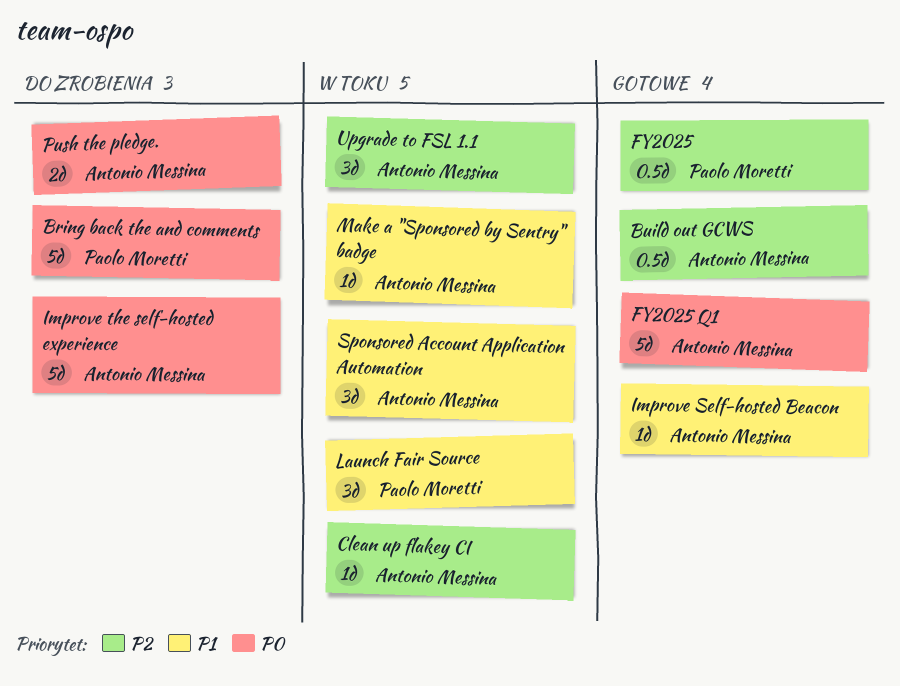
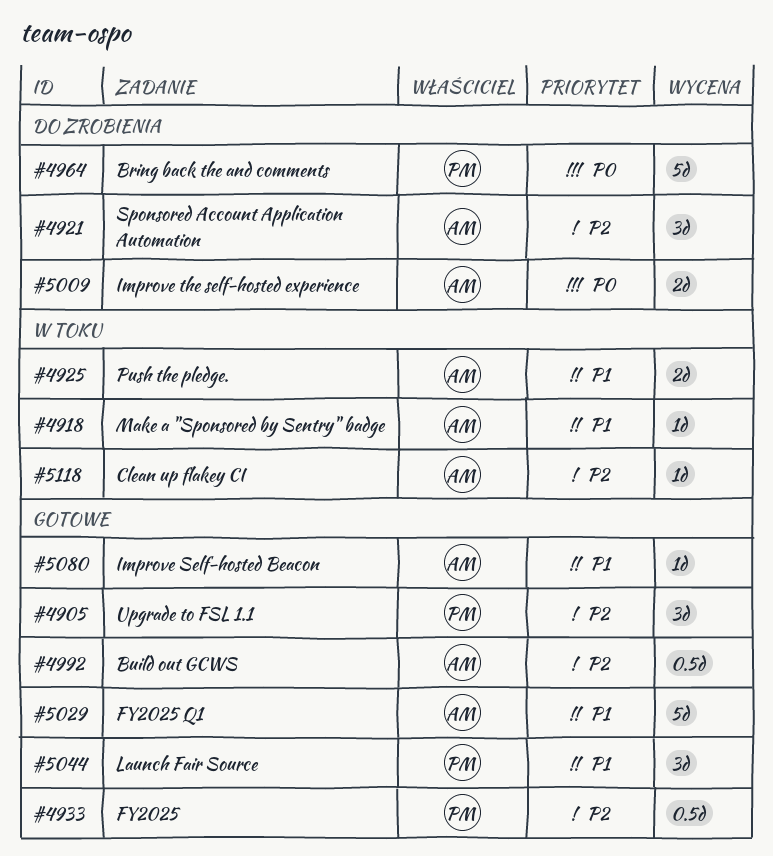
FY2025 Q1, priority: P0 -> P1
Improve the self-hosted experience, estimate: 5d -> 2d
Launch Fair Source, status: W toku -> Gotowe
Push the pledge., status: Do zrobienia -> W toku
Push the pledge., priority: P0 -> P1
Sponsored Account Application Automation, status: W toku -> Do zrobienia
Sponsored Account Application Automation, priority: P1 -> P2
Upgrade to FSL 1.1, status: W toku -> Gotowe
Upgrade to FSL 1.1, owner: Antonio Messina -> Paolo Moretti

